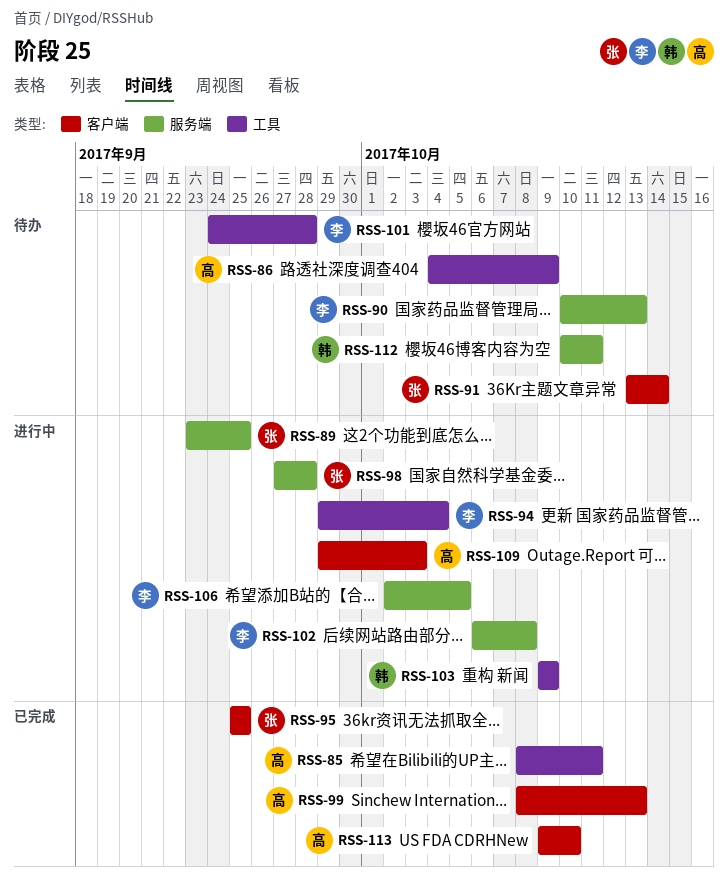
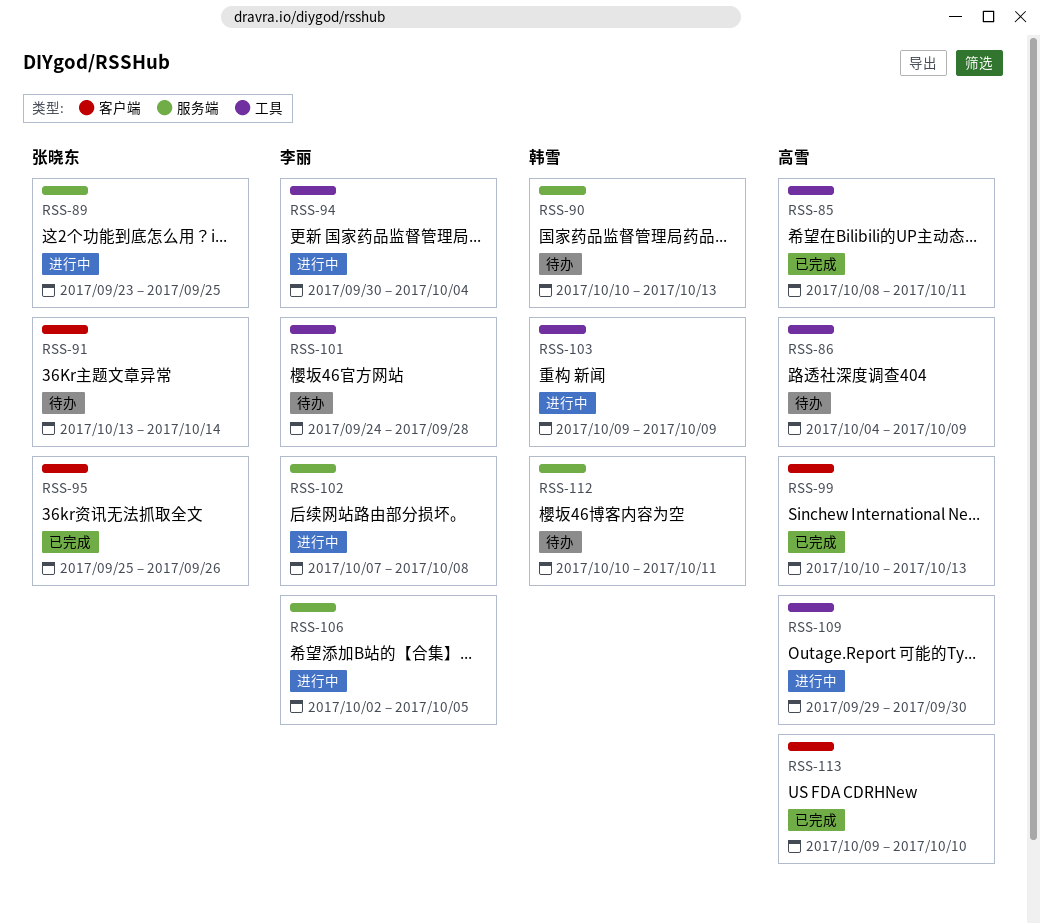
RSS-90, owner: 李丽 -> 韩雪
RSS-94, start: Sep 29 -> Sep 30
RSS-95, due: Sep 25 -> Sep 26
RSS-98: present -> none
RSS-99, start: Oct 8 -> Oct 10
RSS-102, start: Oct 6 -> Oct 7
RSS-109, label: 客户端 -> 工具
RSS-109, due: Oct 3 -> Sep 30

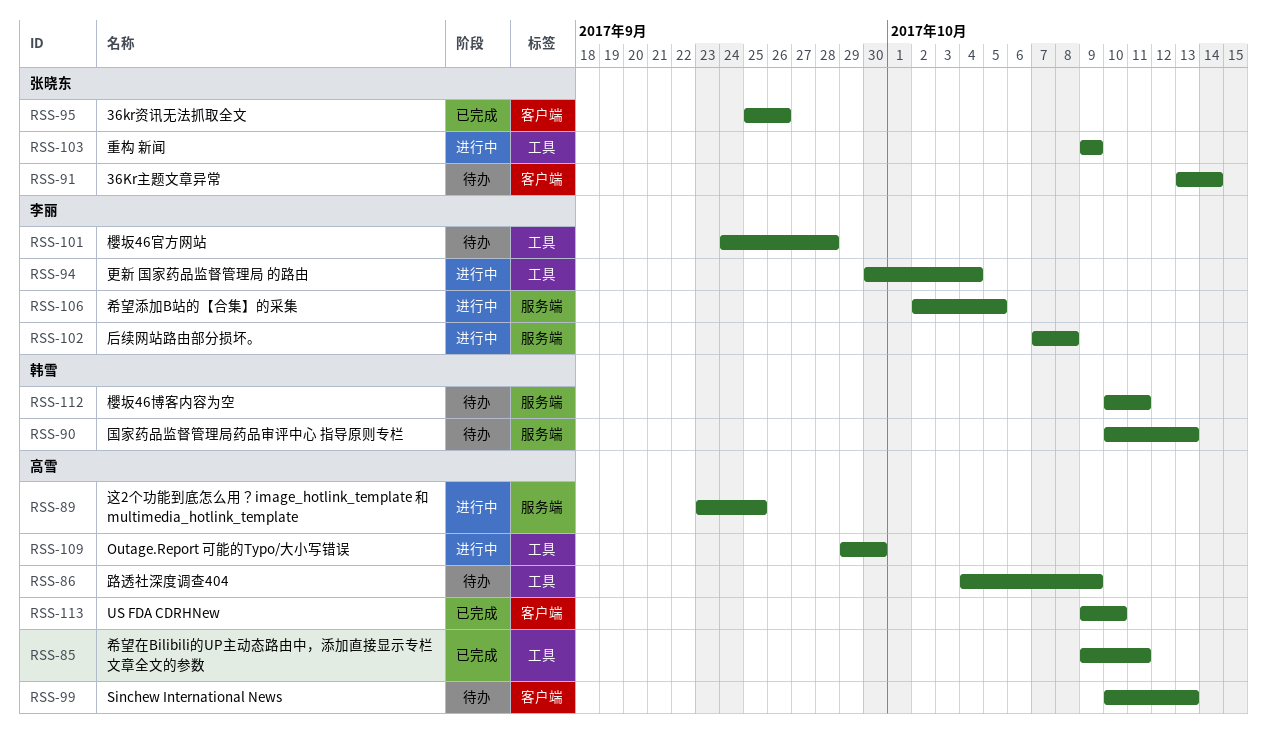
RSS-85, start: Oct 8 -> Oct 9
RSS-89, owner: 张晓东 -> 高雪
RSS-99, status: 已完成 -> 待办
RSS-103, owner: 韩雪 -> 张晓东

